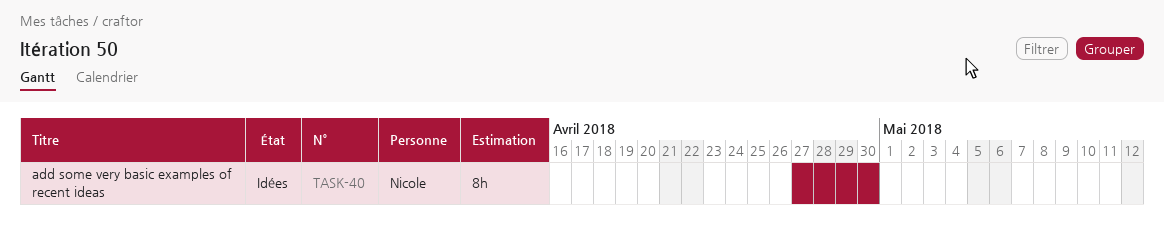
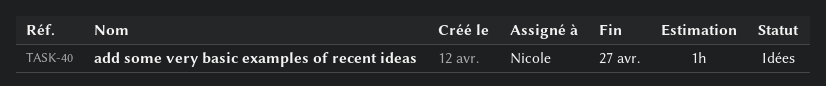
TASK-40, estimate: 8h -> 1h
TASK-40, due: Apr 30 -> Apr 27

